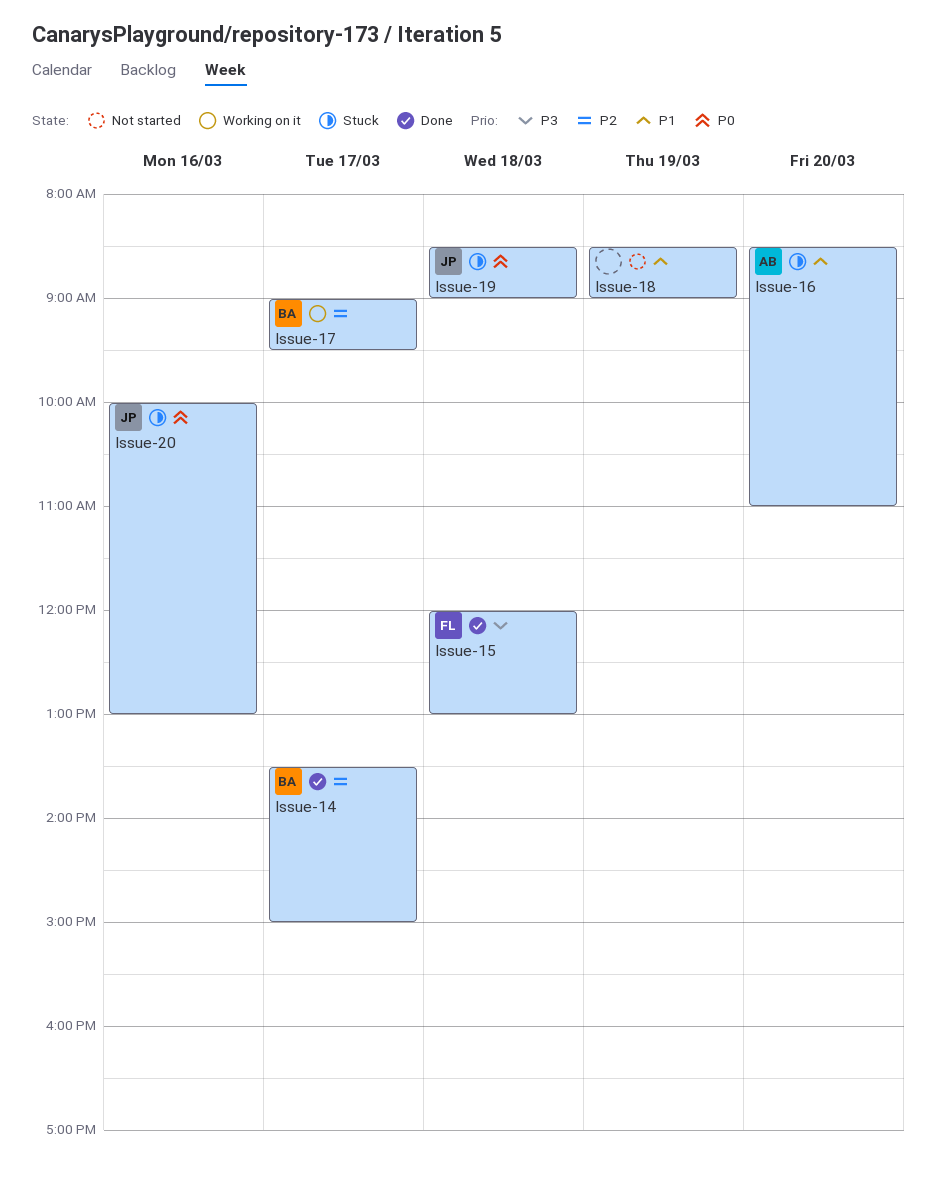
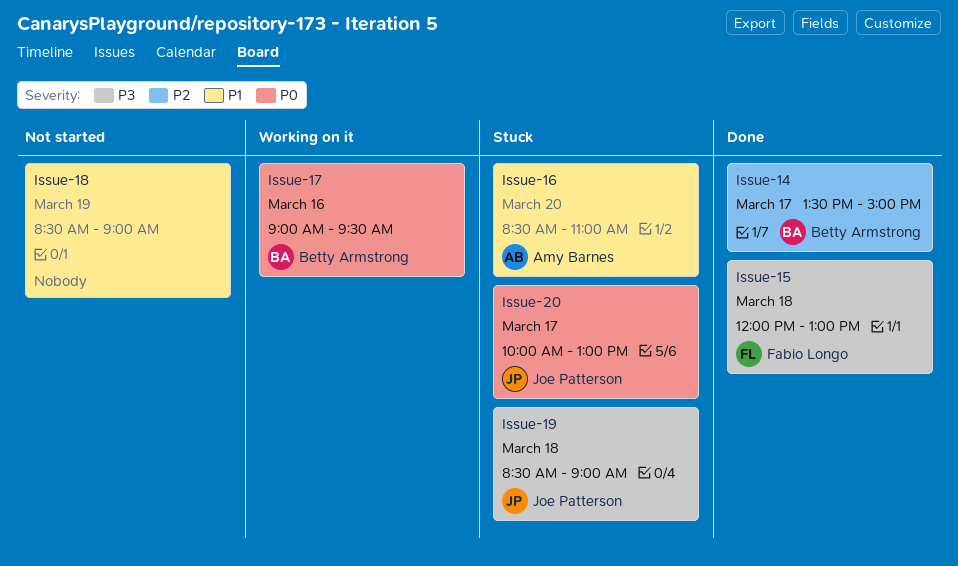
Issue-17, priority: P2 -> P0
Issue-17, day: Mar 17 -> Mar 16
Issue-19, priority: P0 -> P3
Issue-20, day: Mar 16 -> Mar 17

